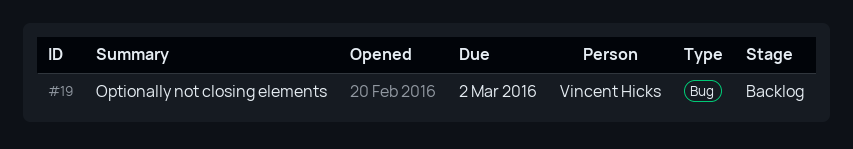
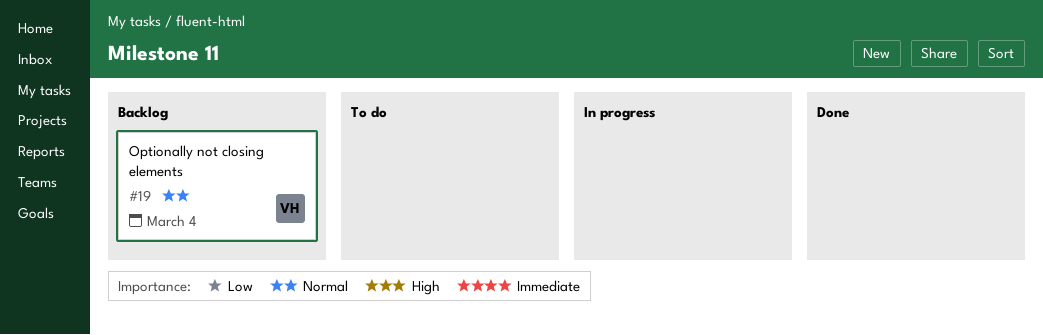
#19, due: Mar 2 -> Mar 4

